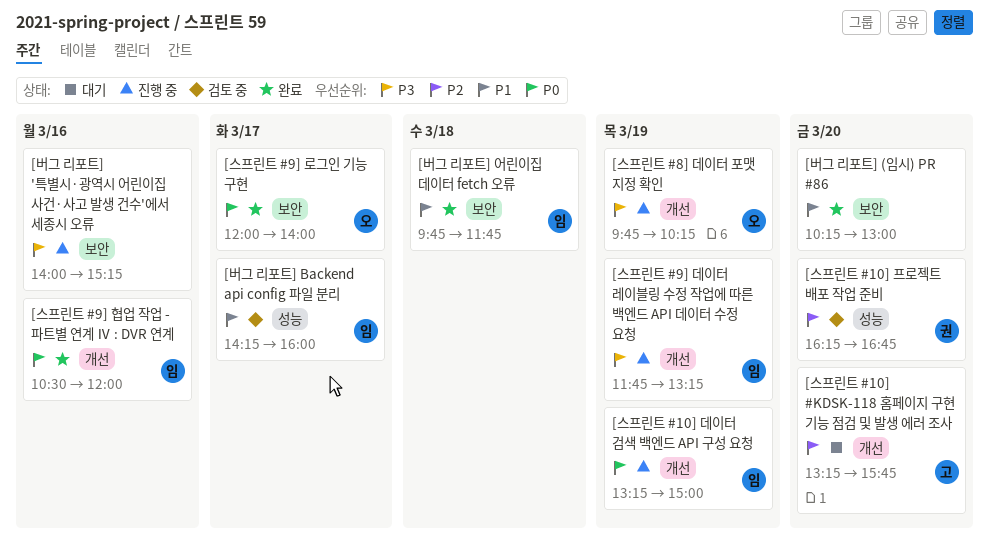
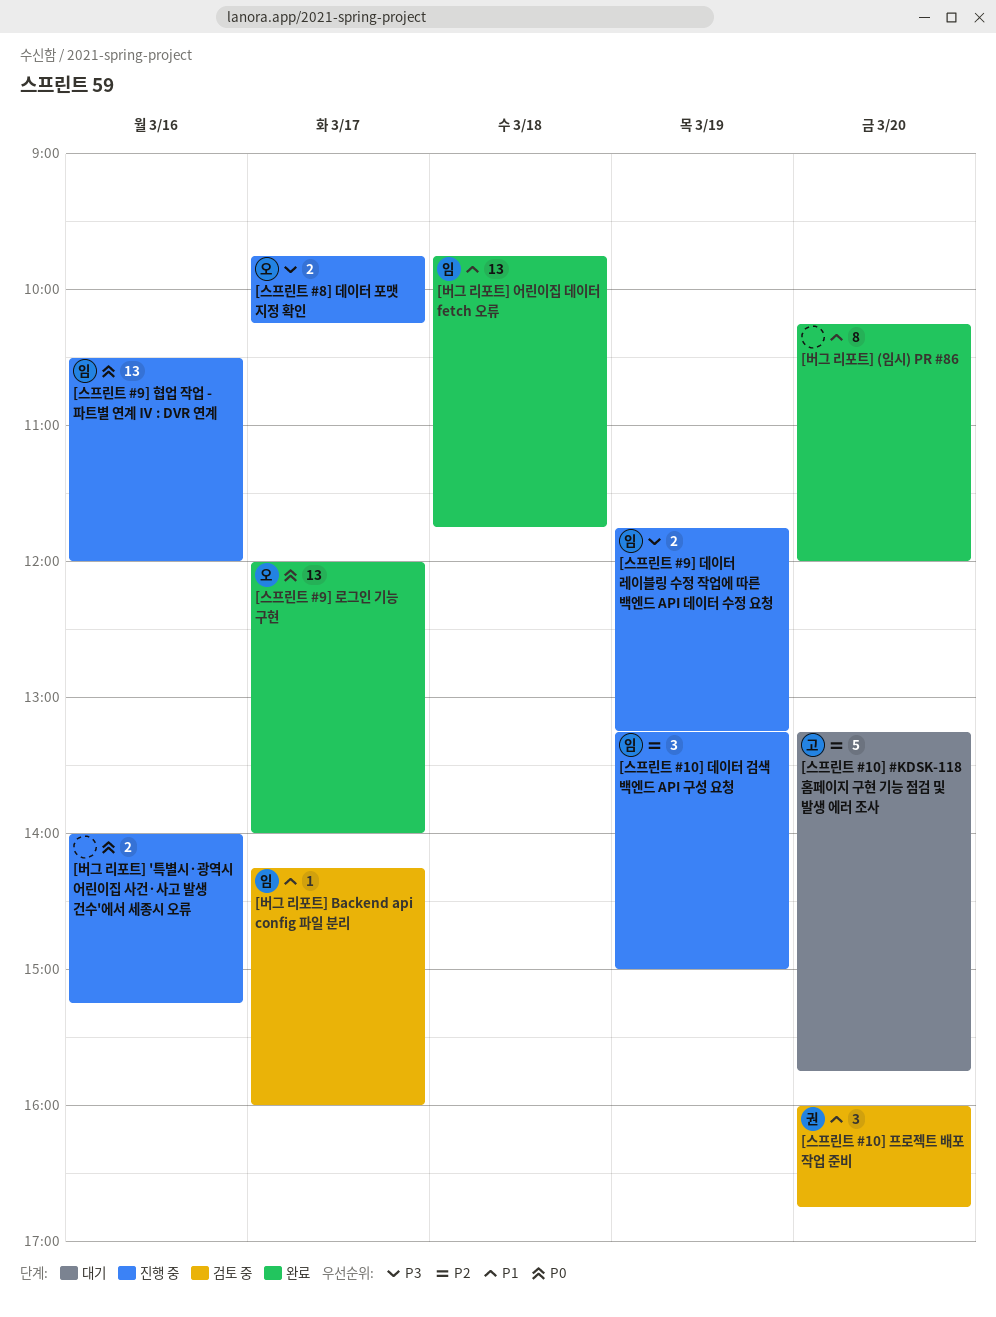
[버그 리포트] '특별시·광역시 어린이집 사건·사고 발생 건수'에서 세종시 오류, priority: P3 -> P0
[버그 리포트] (임시) PR #86, ends: 13:00 -> 12:00
[스프린트 #10] 데이터 검색 백엔드 API 구성 요청, priority: P0 -> P2
[스프린트 #10] 프로젝트 배포 작업 준비, priority: P2 -> P1
[스프린트 #10] 프로젝트 배포 작업 준비, begins: 16:15 -> 16:00
[스프린트 #8] 데이터 포맷 지정 확인, day: Mar 19 -> Mar 17
[스프린트 #9] 협업 작업 - 파트별 연계 Ⅳ : DVR 연계, status: 완료 -> 진행 중

